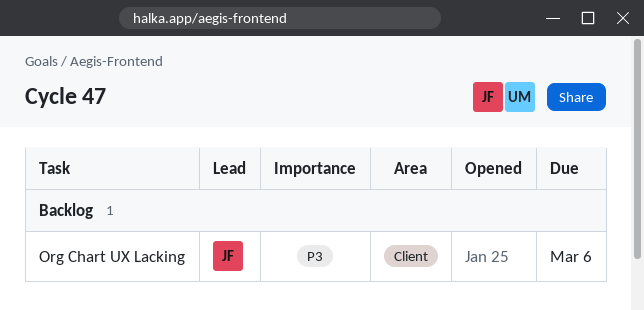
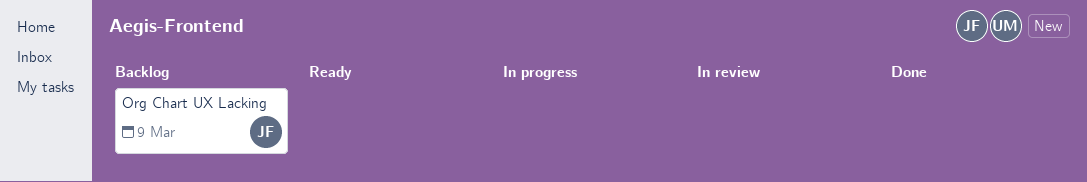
Org Chart UX Lacking, due: Mar 6 -> Mar 9

